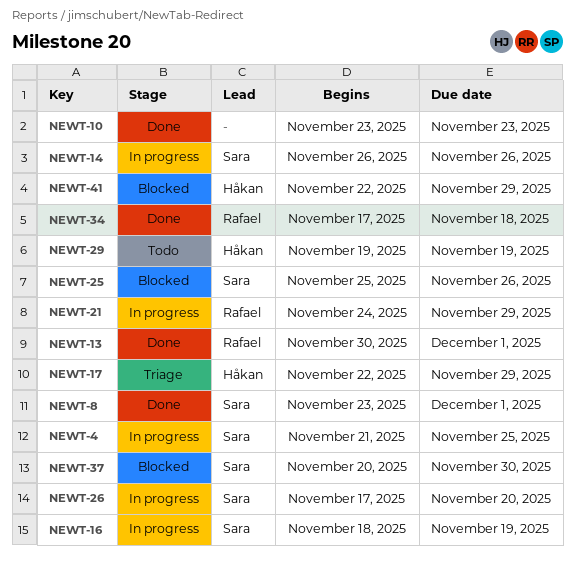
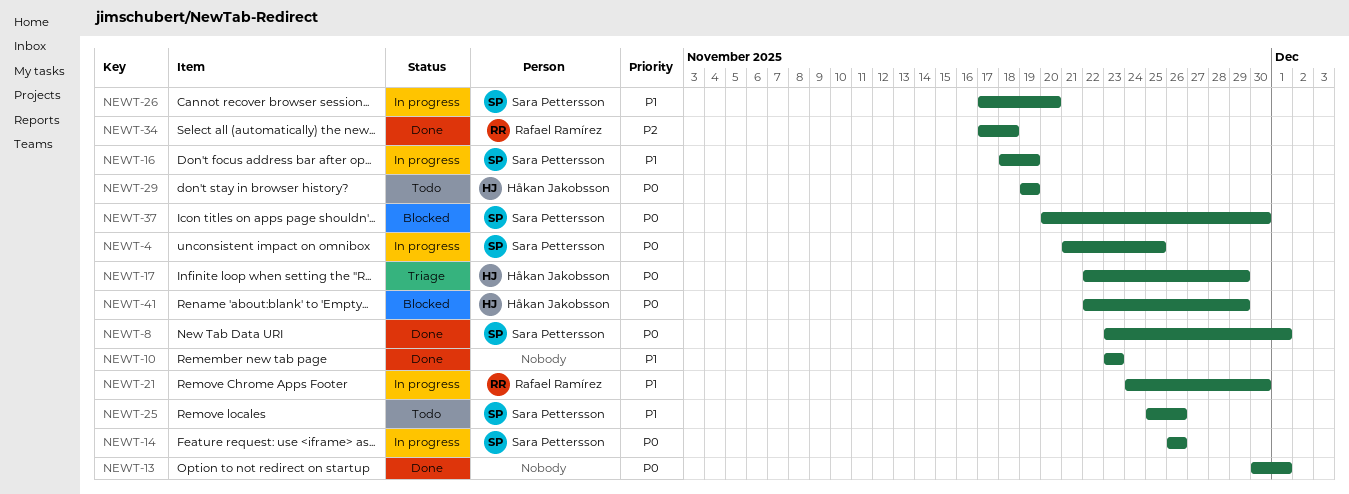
NEWT-13, owner: Rafael Ramírez -> none
NEWT-21, due: Nov 29 -> Nov 30
NEWT-25, status: Blocked -> Todo

